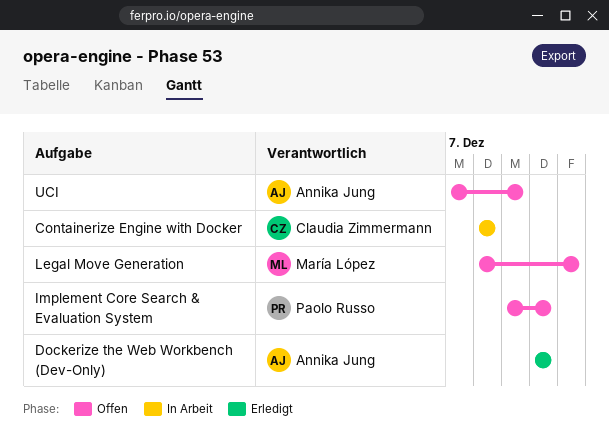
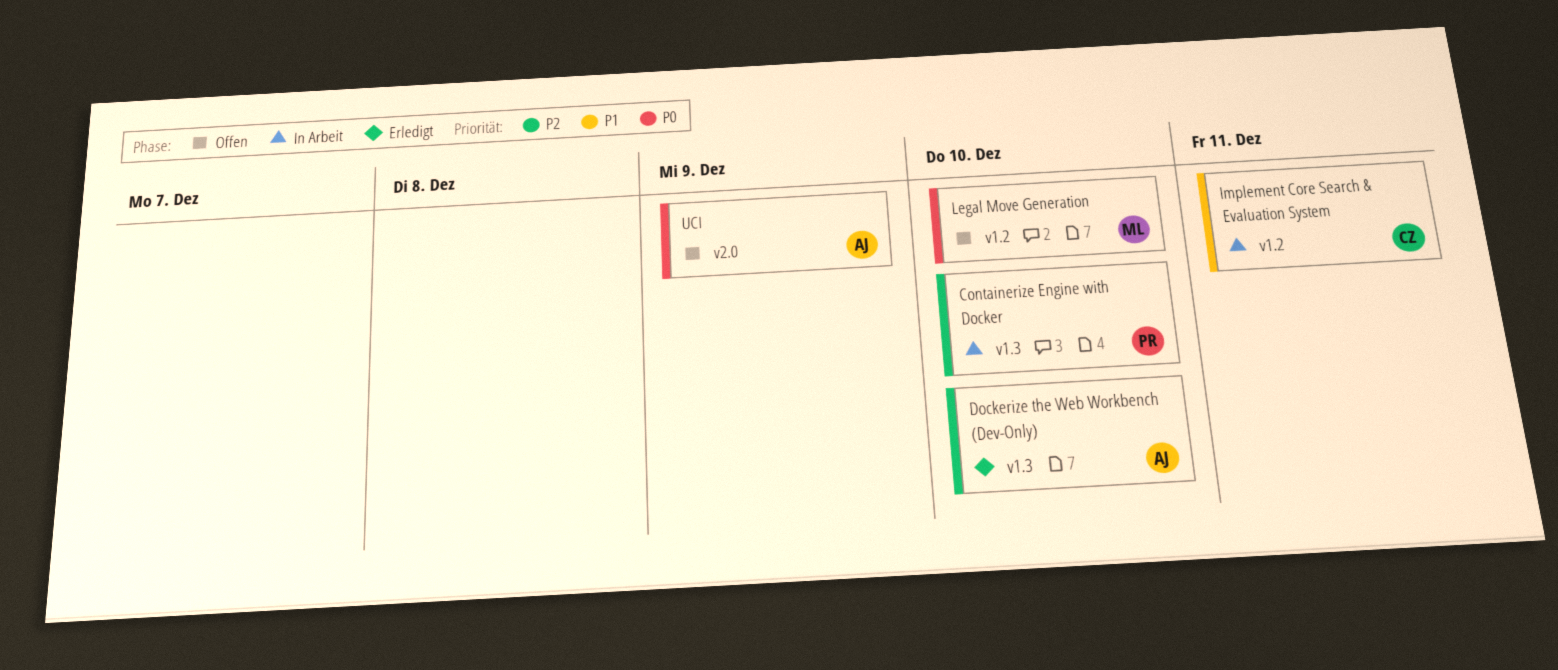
Containerize Engine with Docker, owner: Claudia Zimmermann -> Paolo Russo
Containerize Engine with Docker, due: Dec 8 -> Dec 10
Implement Core Search & Evaluation System, status: Offen -> In Arbeit
Implement Core Search & Evaluation System, owner: Paolo Russo -> Claudia Zimmermann
Implement Core Search & Evaluation System, due: Dec 10 -> Dec 11
Legal Move Generation, due: Dec 11 -> Dec 10

